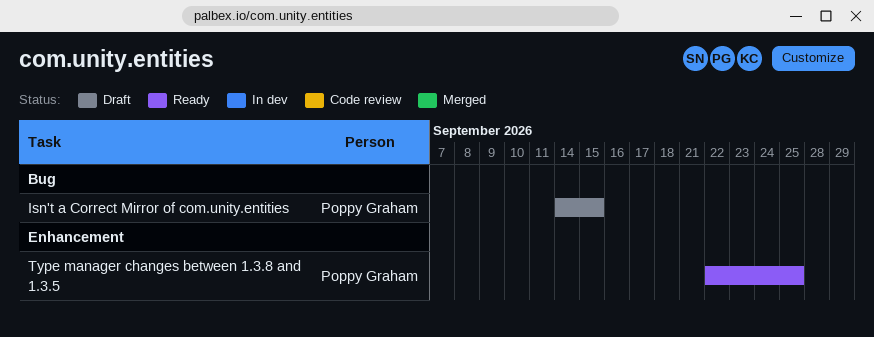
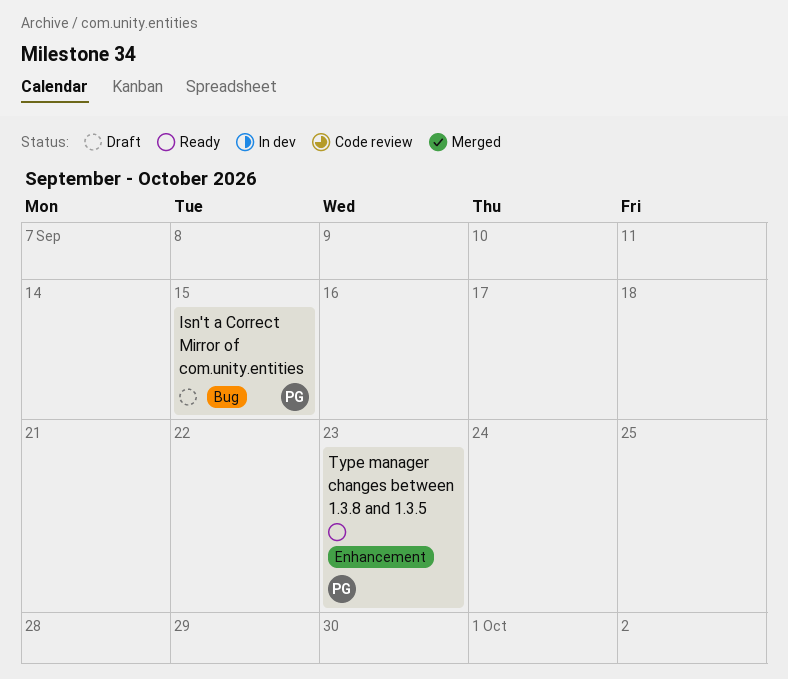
Type manager changes between 1.3.8 and 1.3.5, due: Sep 25 -> Sep 23

